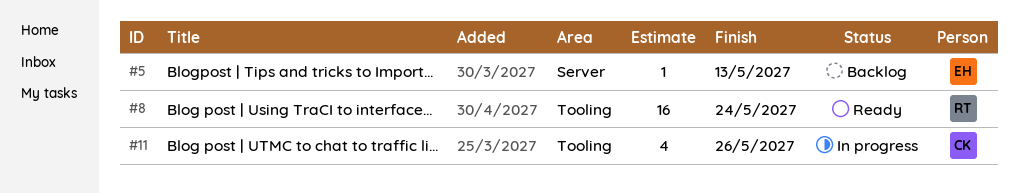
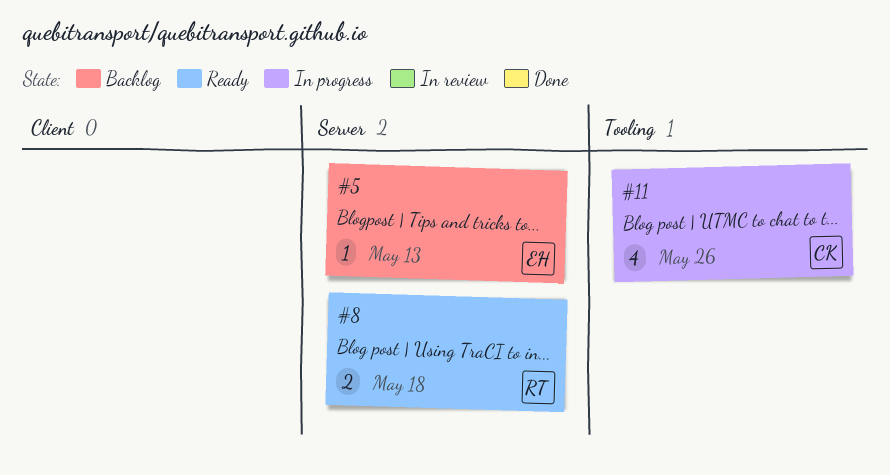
#8, label: Tooling -> Server
#8, estimate: 16 -> 2
#8, due: May 24 -> May 18

